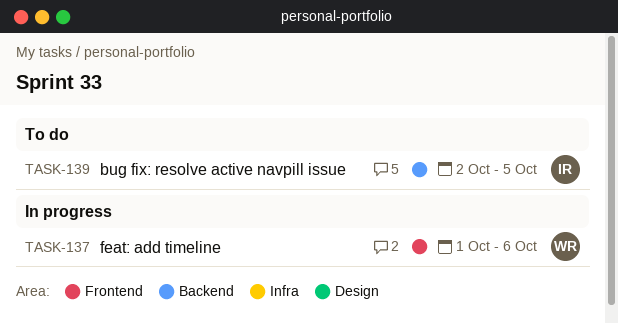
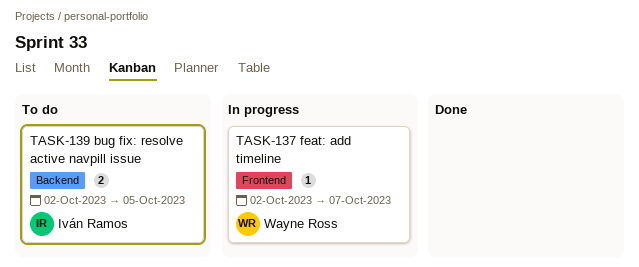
TASK-137, start: Oct 1 -> Oct 2
TASK-137, due: Oct 6 -> Oct 7

